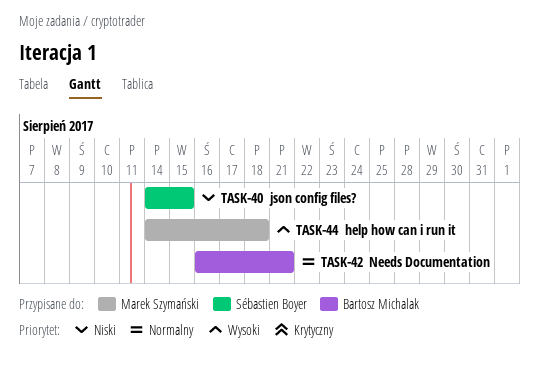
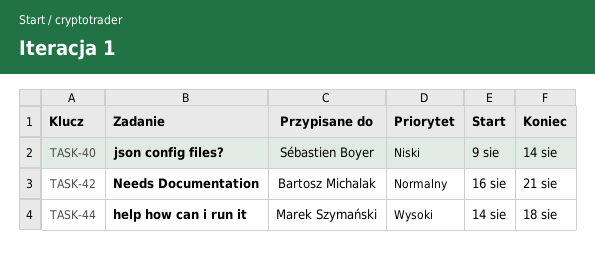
TASK-40, start: Aug 14 -> Aug 9
TASK-40, due: Aug 15 -> Aug 14

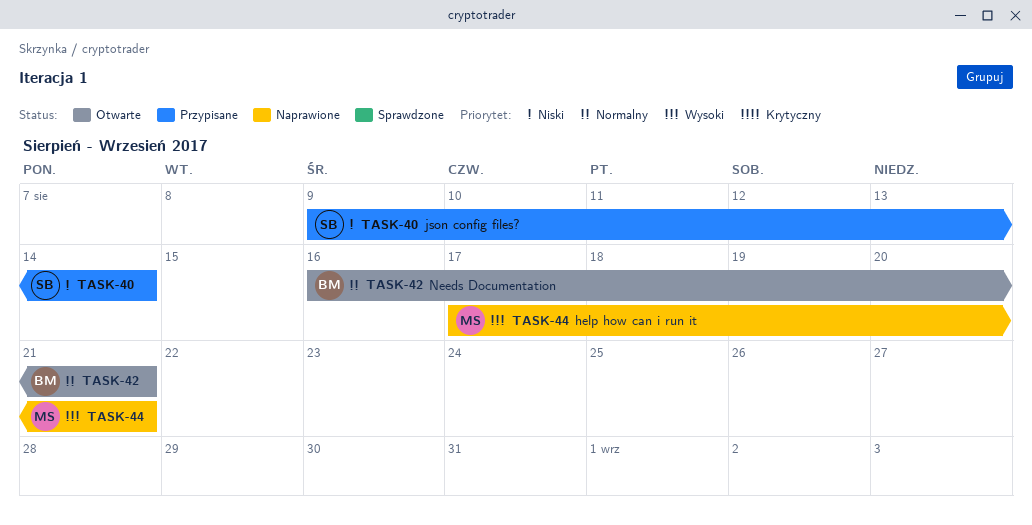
TASK-44, start: Aug 14 -> Aug 17
TASK-44, due: Aug 18 -> Aug 21

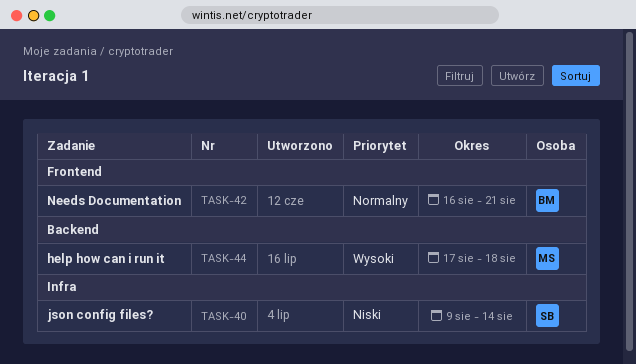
TASK-44, due: Aug 21 -> Aug 18

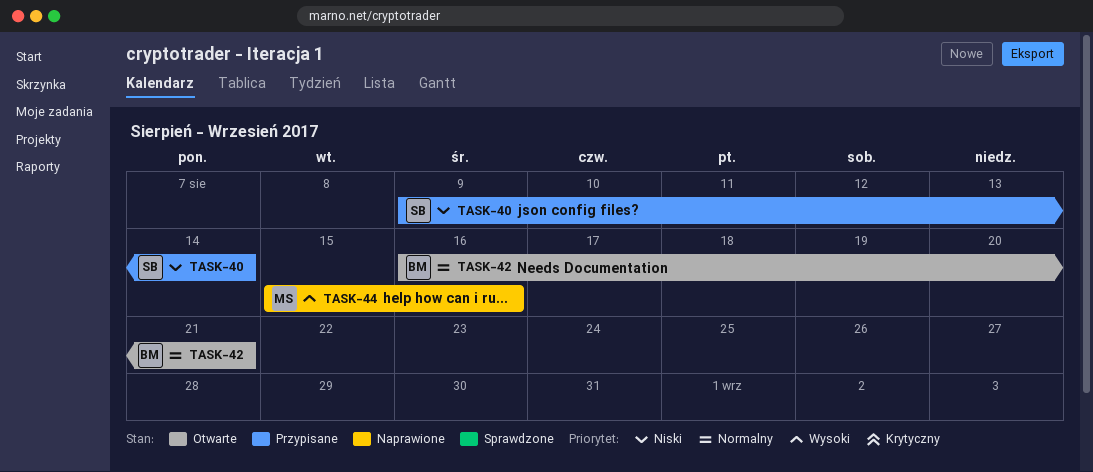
TASK-44, start: Aug 17 -> Aug 15
TASK-44, due: Aug 18 -> Aug 16

